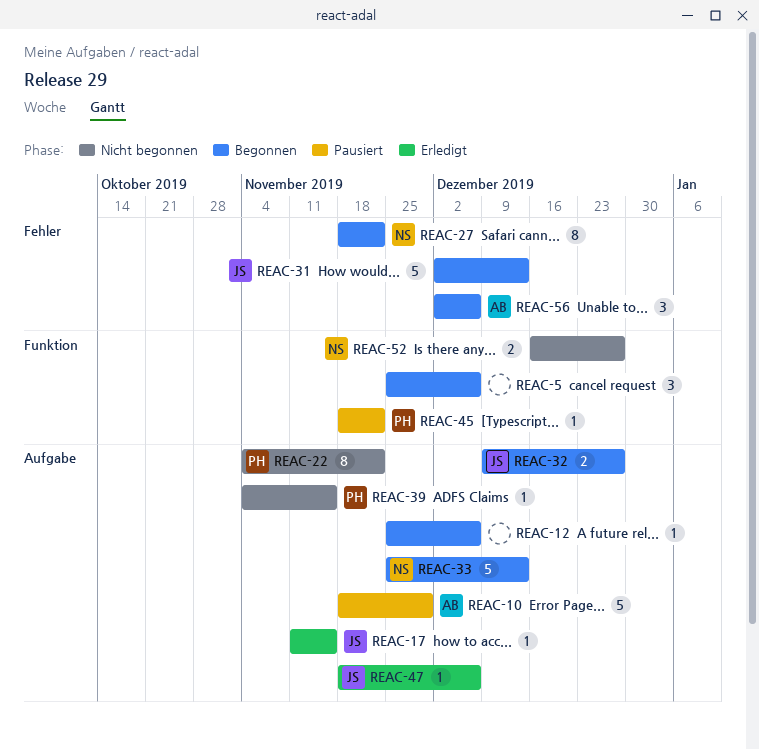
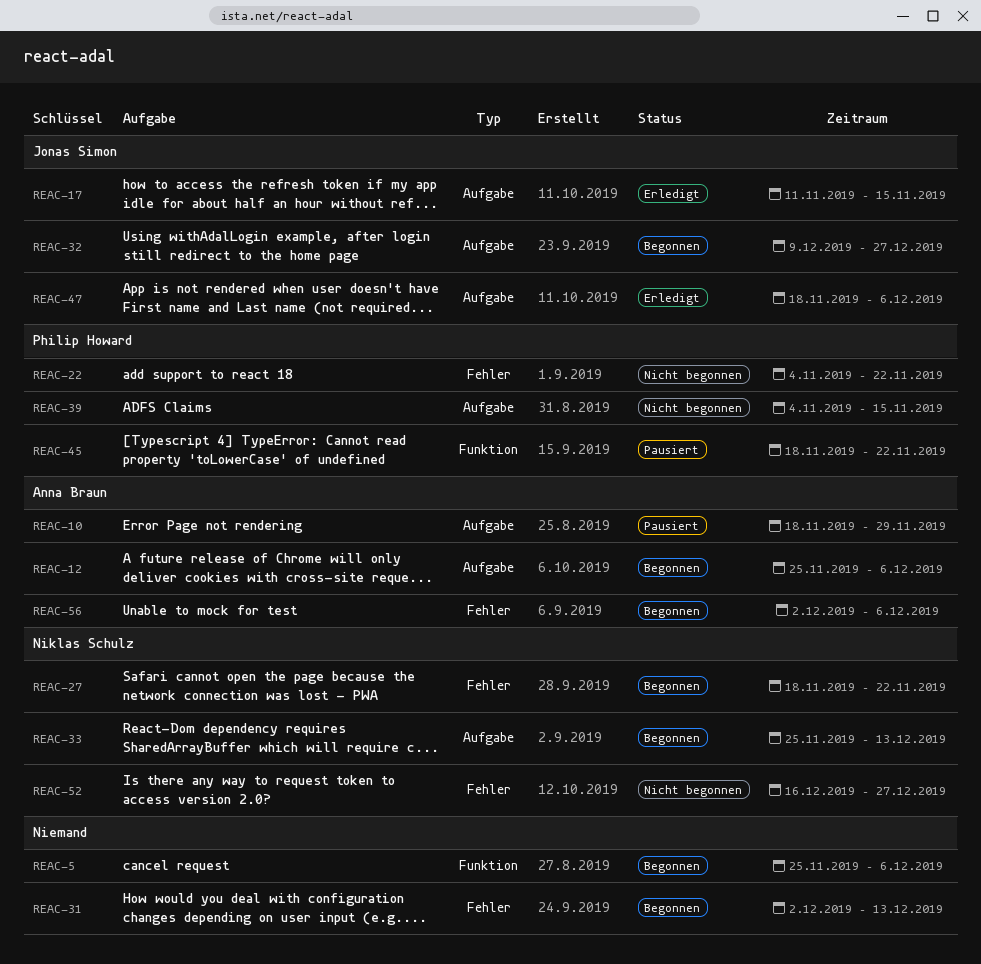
REAC-12, owner: none -> Anna Braun
REAC-22, label: Aufgabe -> Fehler
REAC-31, owner: Jonas Simon -> none
REAC-52, label: Funktion -> Fehler

